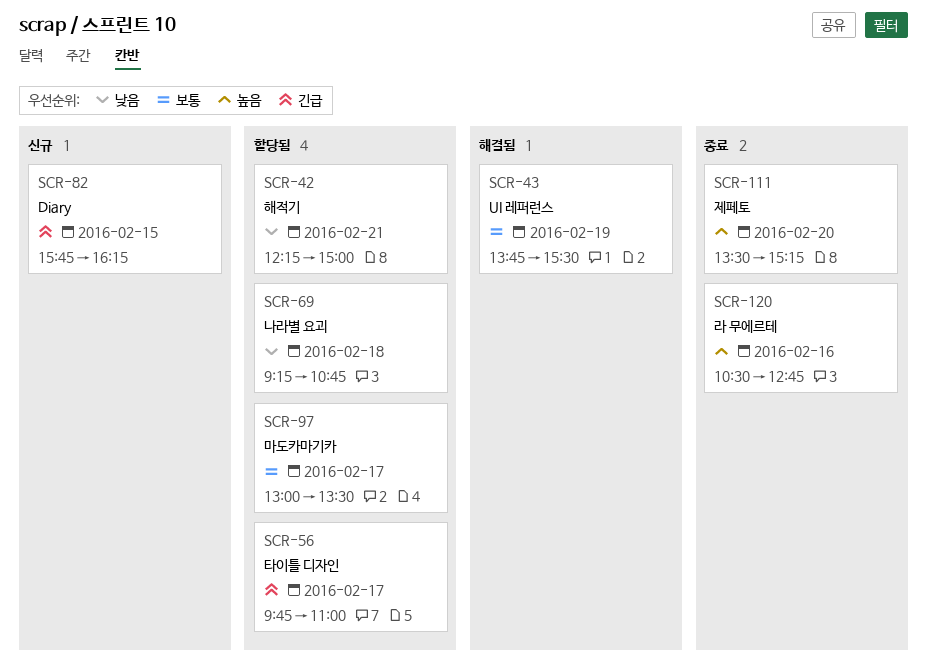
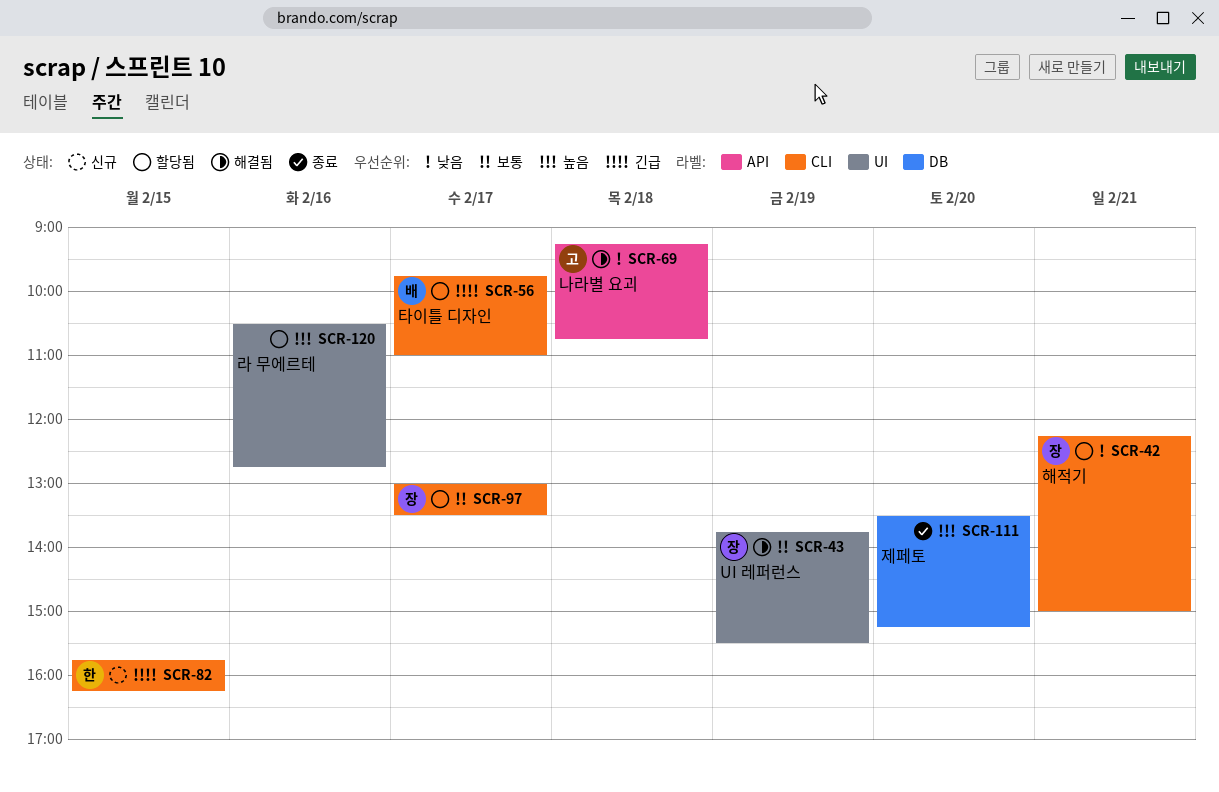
SCR-69, status: 할당됨 -> 해결됨
SCR-120, status: 종료 -> 할당됨

